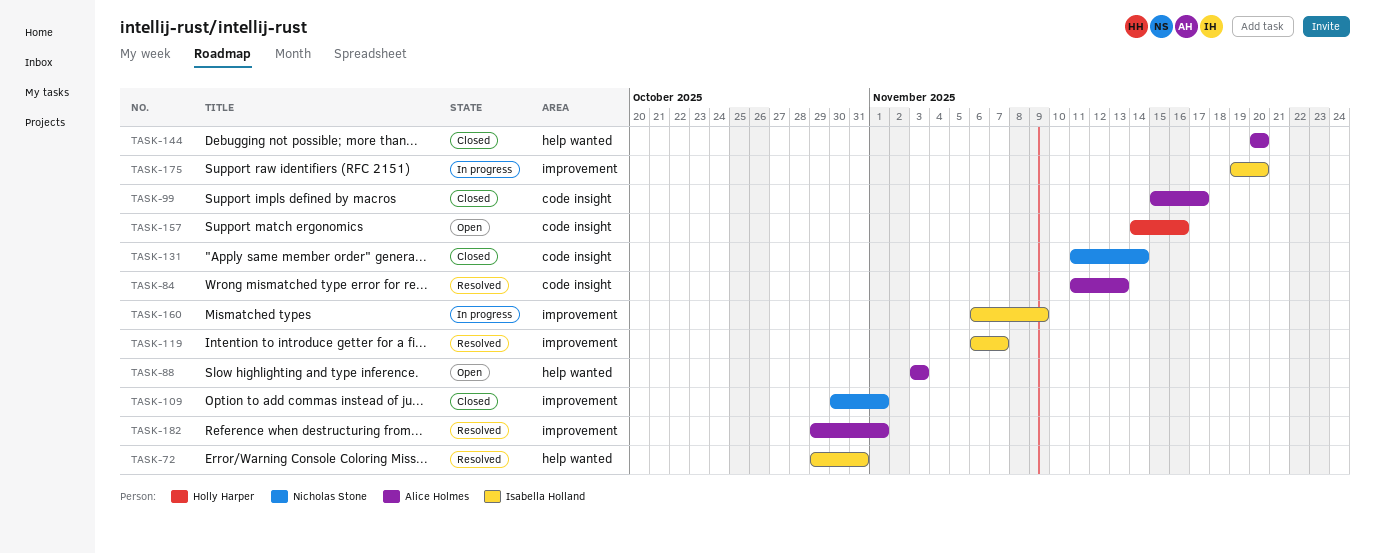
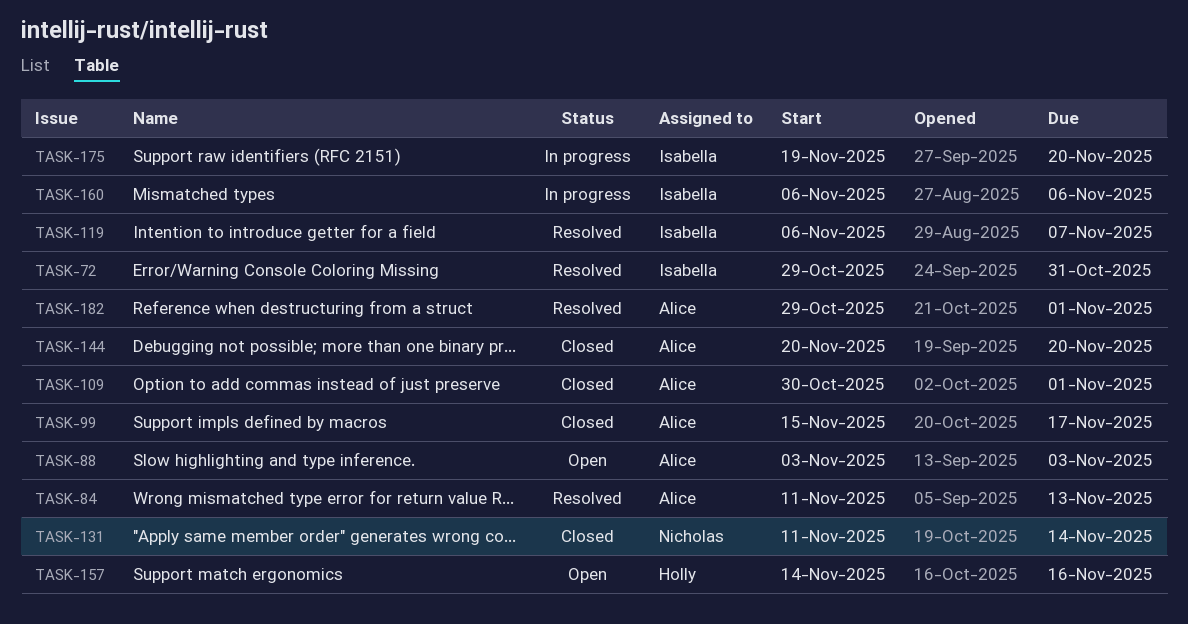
TASK-109, owner: Nicholas Stone -> Alice Holmes
TASK-160, due: Nov 9 -> Nov 6

